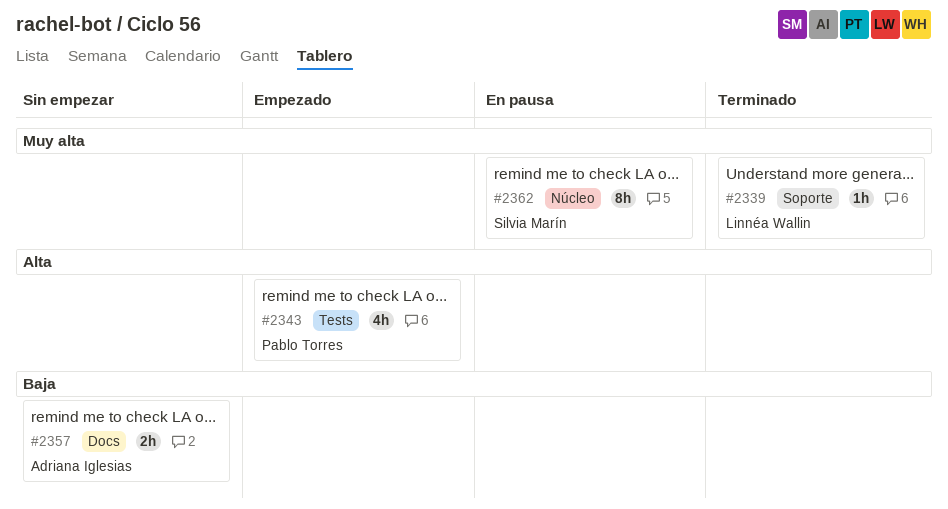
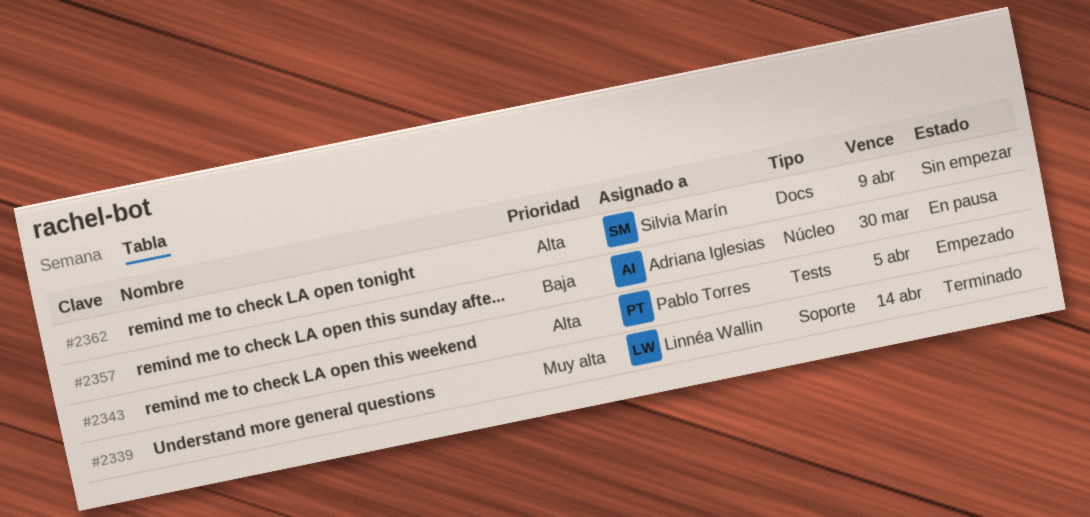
#2357, status: Sin empezar -> En pausa
#2357, label: Docs -> Núcleo
#2362, status: En pausa -> Sin empezar
#2362, priority: Muy alta -> Alta
#2362, label: Núcleo -> Docs

